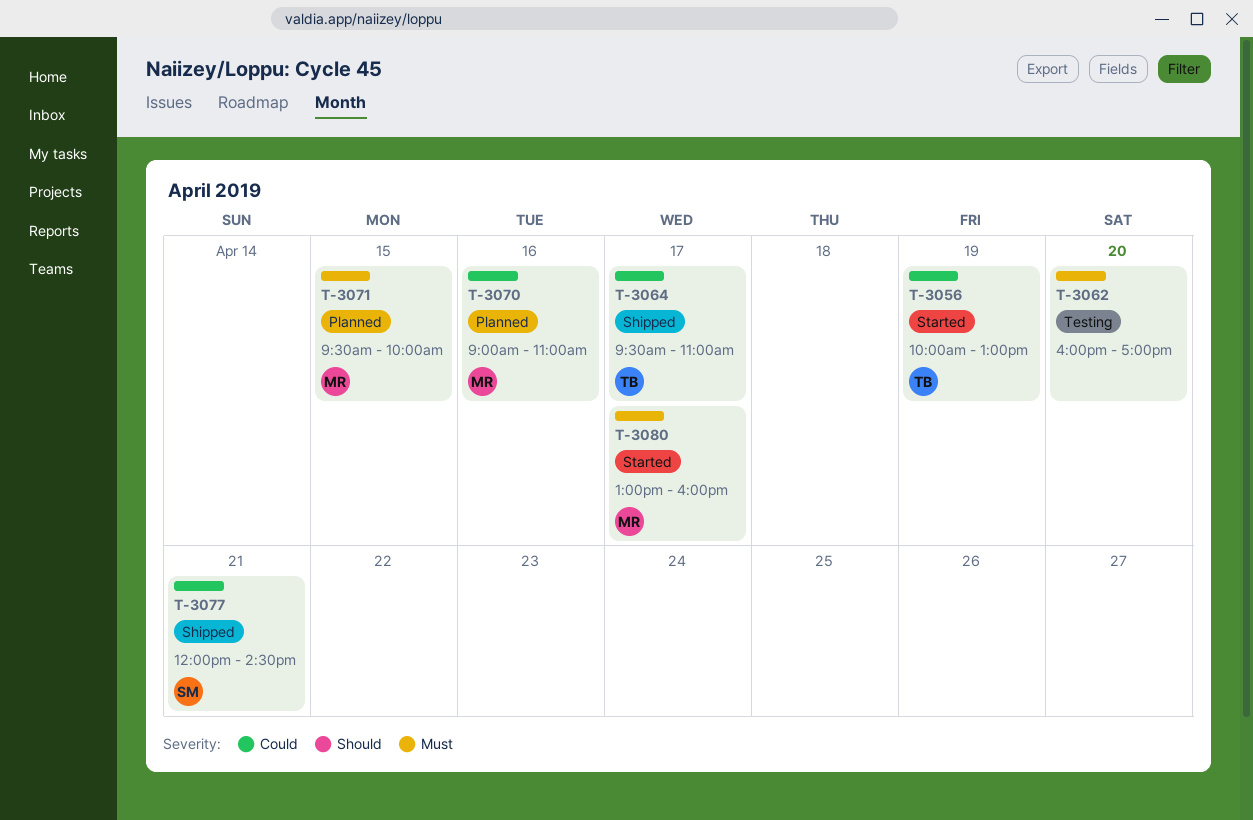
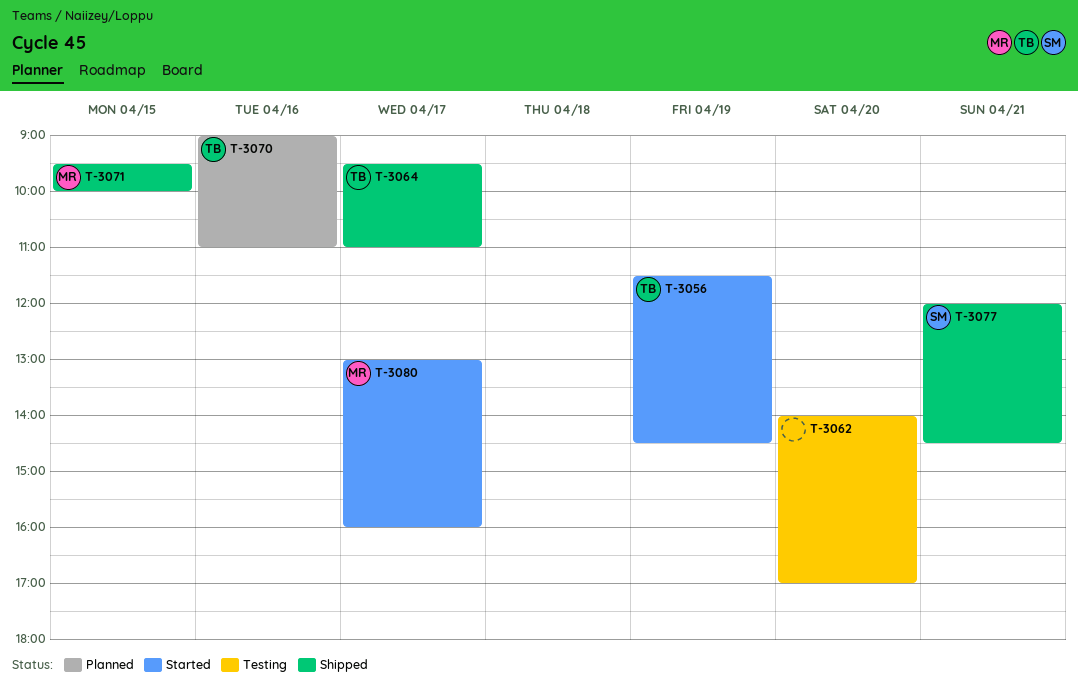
T-3056, begins: 10:00 -> 11:30
T-3056, ends: 13:00 -> 14:30
T-3062, begins: 16:00 -> 14:00
T-3070, owner: MR -> TB
T-3071, status: Planned -> Shipped

